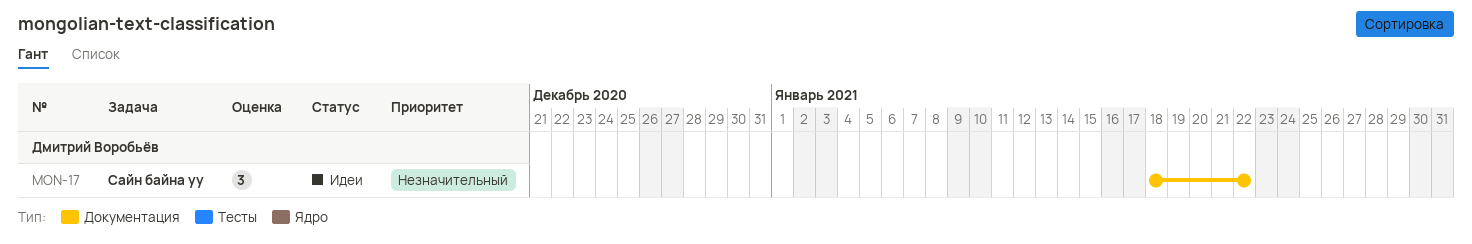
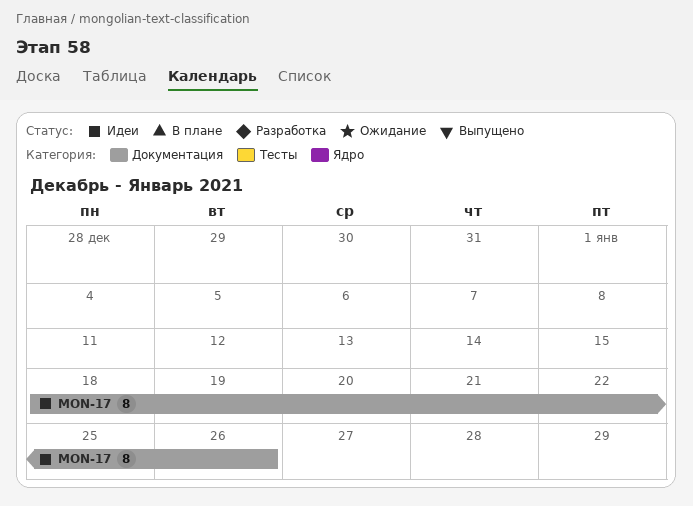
MON-17, estimate: 3 -> 8
MON-17, due: Jan 22 -> Jan 26

